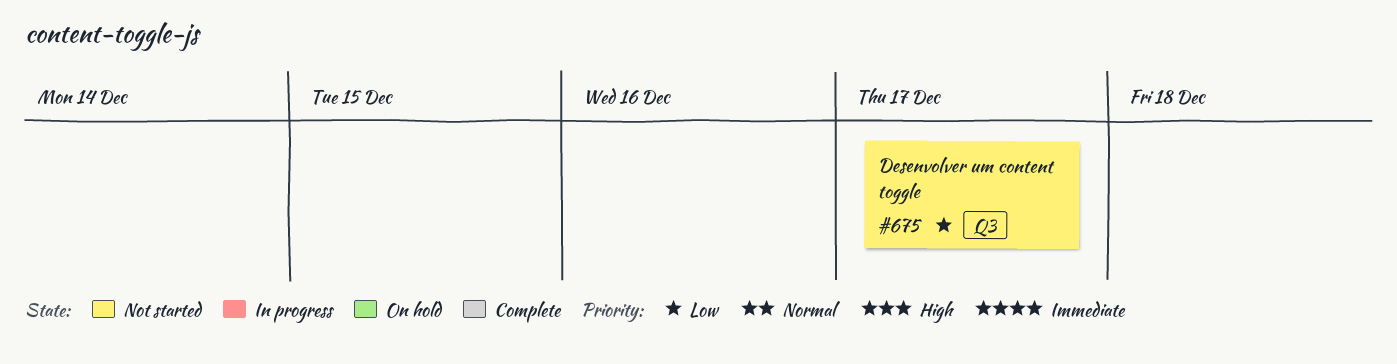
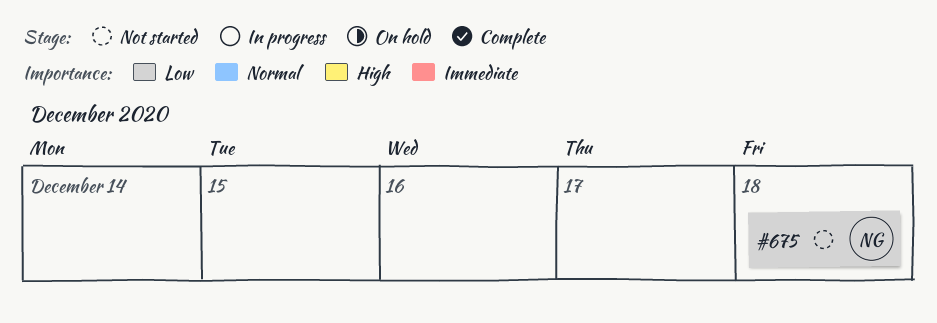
#675, due: Dec 17 -> Dec 18

